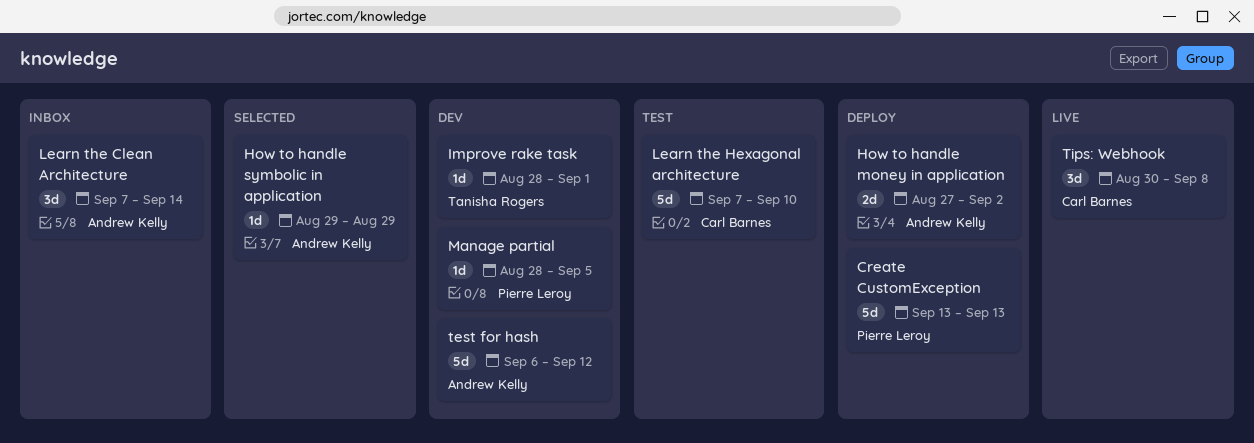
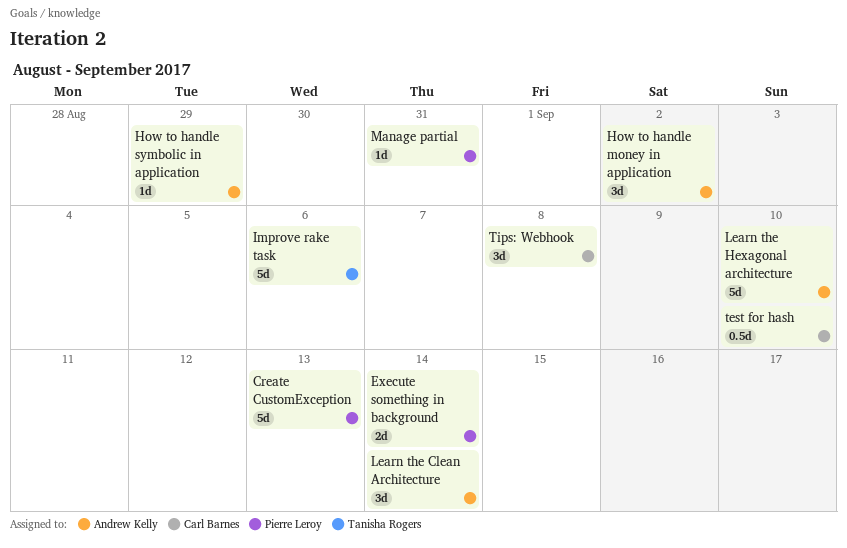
Execute something in background: none -> present
How to handle money in application, estimate: 2d -> 3d
Improve rake task, estimate: 1d -> 5d
Improve rake task, due: Sep 1 -> Sep 6
Learn the Hexagonal architecture, owner: Carl Barnes -> Andrew Kelly
Manage partial, due: Sep 5 -> Aug 31
test for hash, owner: Andrew Kelly -> Carl Barnes
test for hash, estimate: 5d -> 0.5d
test for hash, due: Sep 12 -> Sep 10

